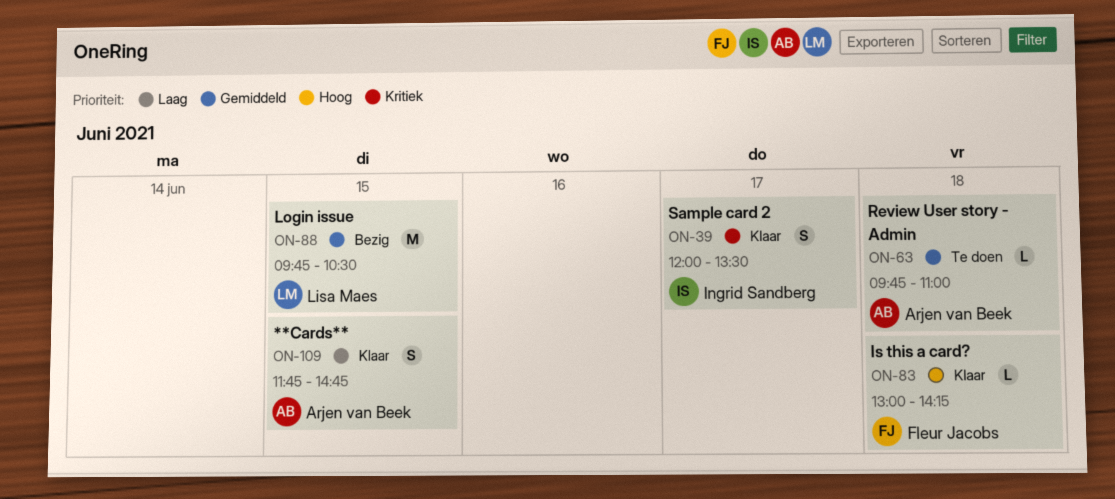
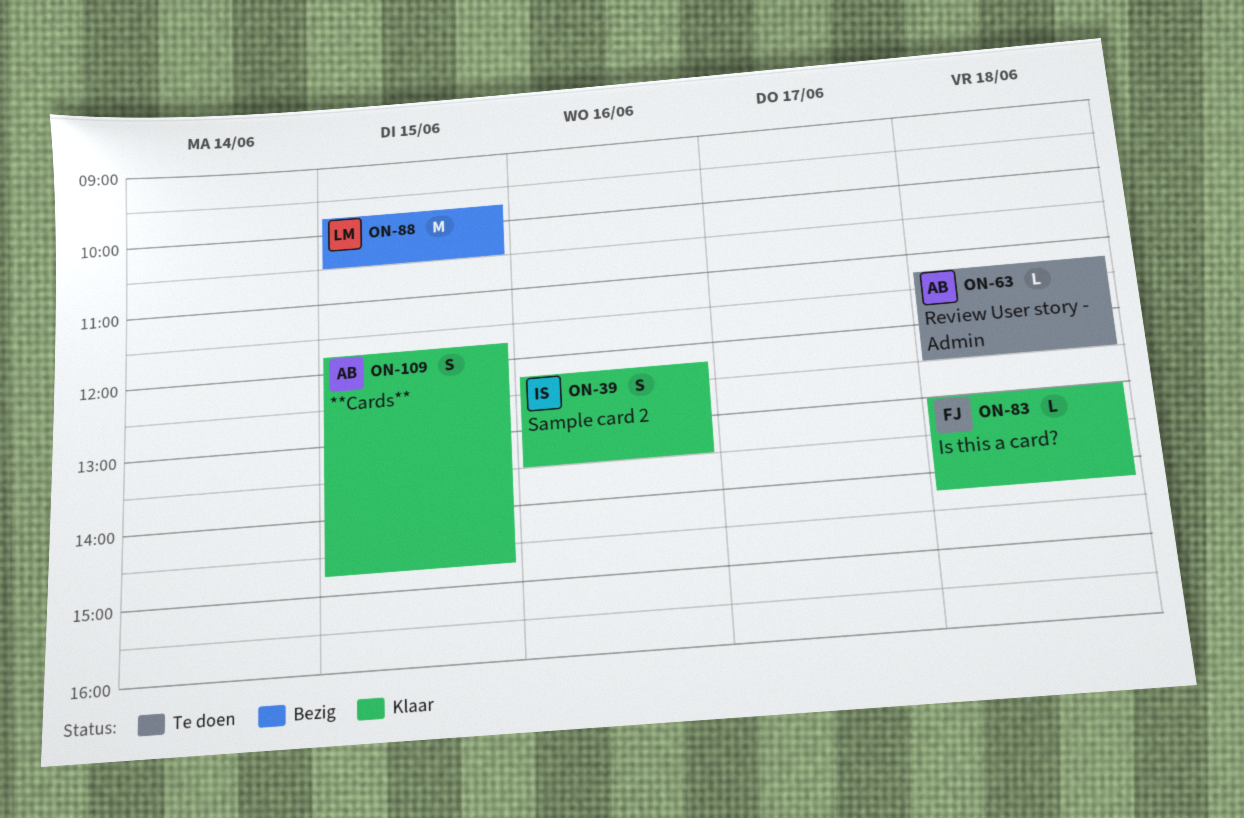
ON-39, day: Jun 17 -> Jun 16
ON-39, begins: 12:00 -> 12:15
ON-63, begins: 09:45 -> 11:15
ON-63, ends: 11:00 -> 12:30

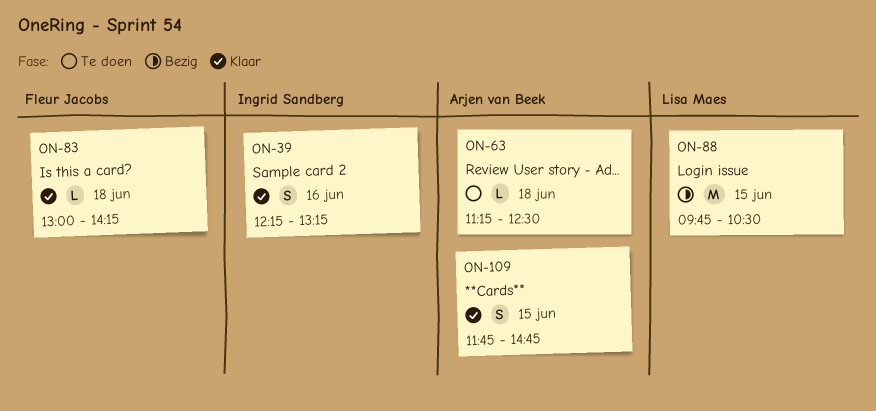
ON-39, ends: 13:30 -> 13:15

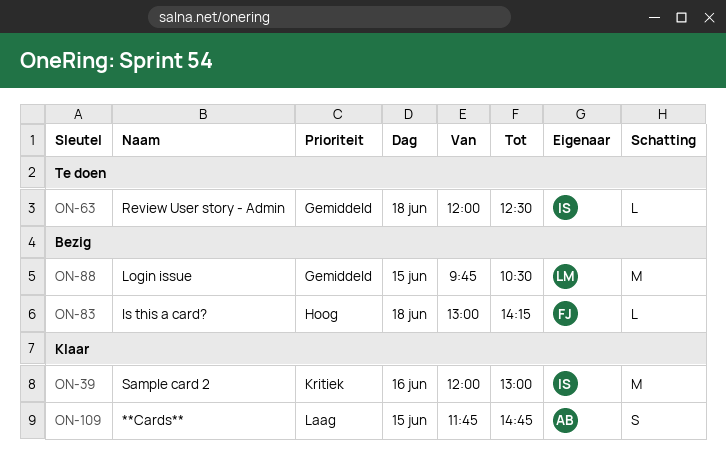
ON-39, estimate: S -> M
ON-39, begins: 12:15 -> 12:00
ON-39, ends: 13:15 -> 13:00
ON-63, owner: Arjen van Beek -> Ingrid Sandberg
ON-63, begins: 11:15 -> 12:00
ON-83, status: Klaar -> Bezig

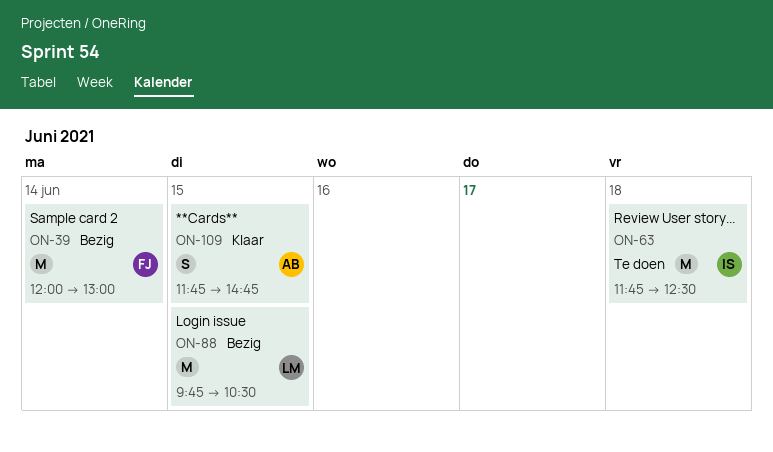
ON-39, status: Klaar -> Bezig
ON-39, owner: IS -> FJ
ON-39, day: Jun 16 -> Jun 14
ON-63, estimate: L -> M
ON-63, begins: 12:00 -> 11:45
ON-83: present -> none

